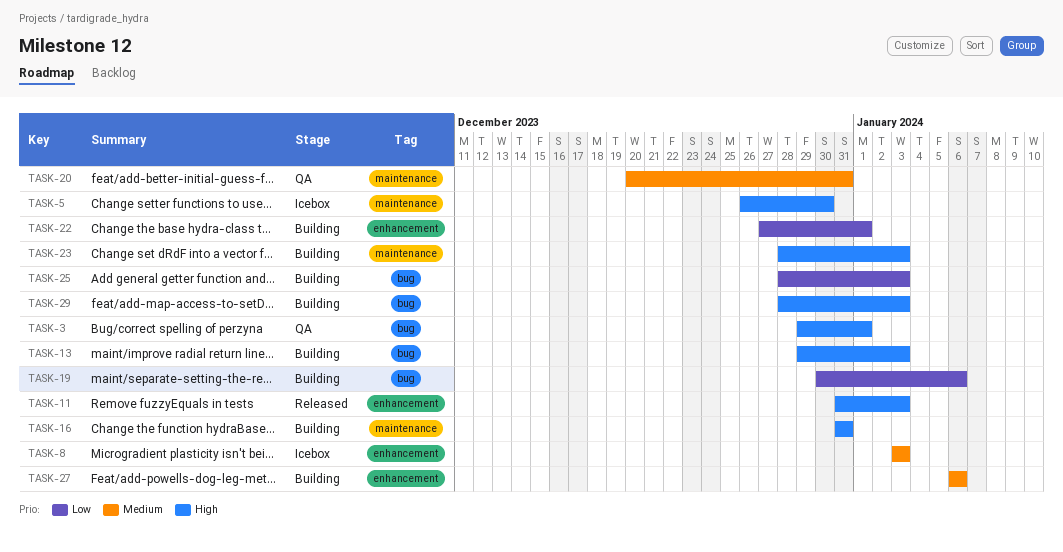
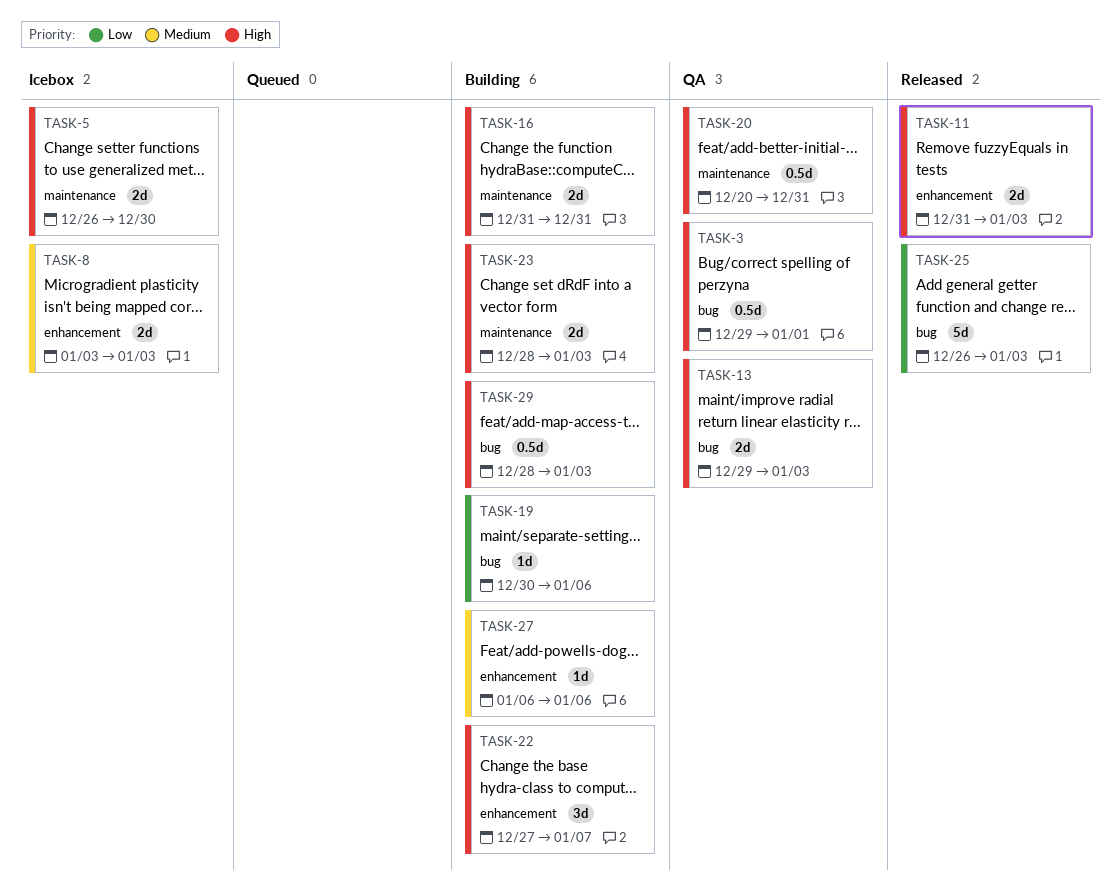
TASK-13, status: Building -> QA
TASK-20, priority: Medium -> High
TASK-22, priority: Low -> High
TASK-22, due: Jan 1 -> Jan 7
TASK-25, status: Building -> Released
TASK-25, start: Dec 28 -> Dec 26

